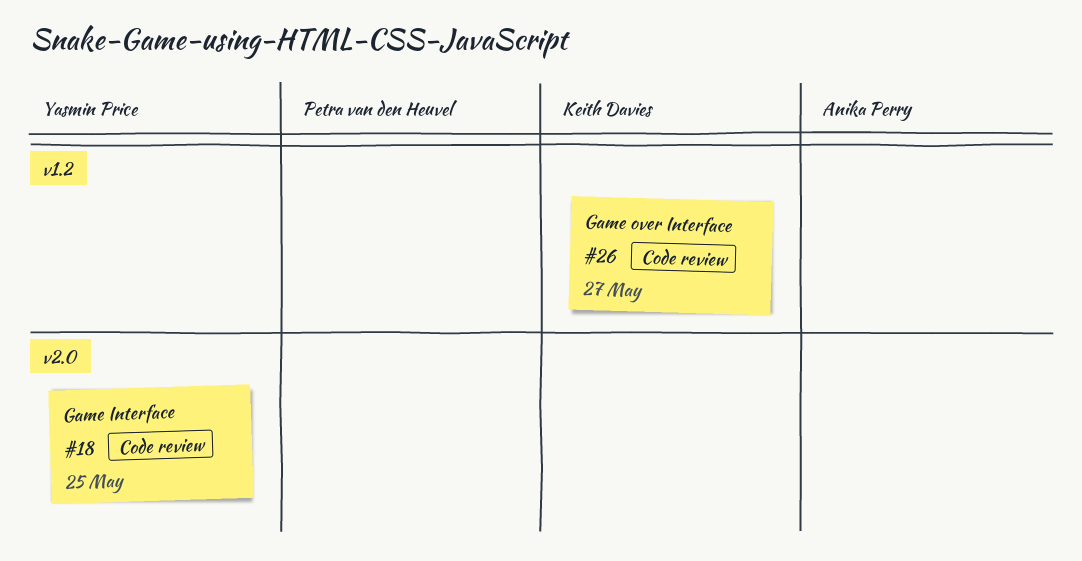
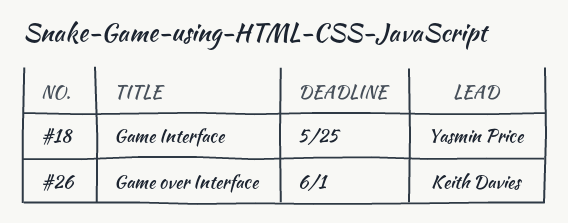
#26, due: May 27 -> Jun 1

